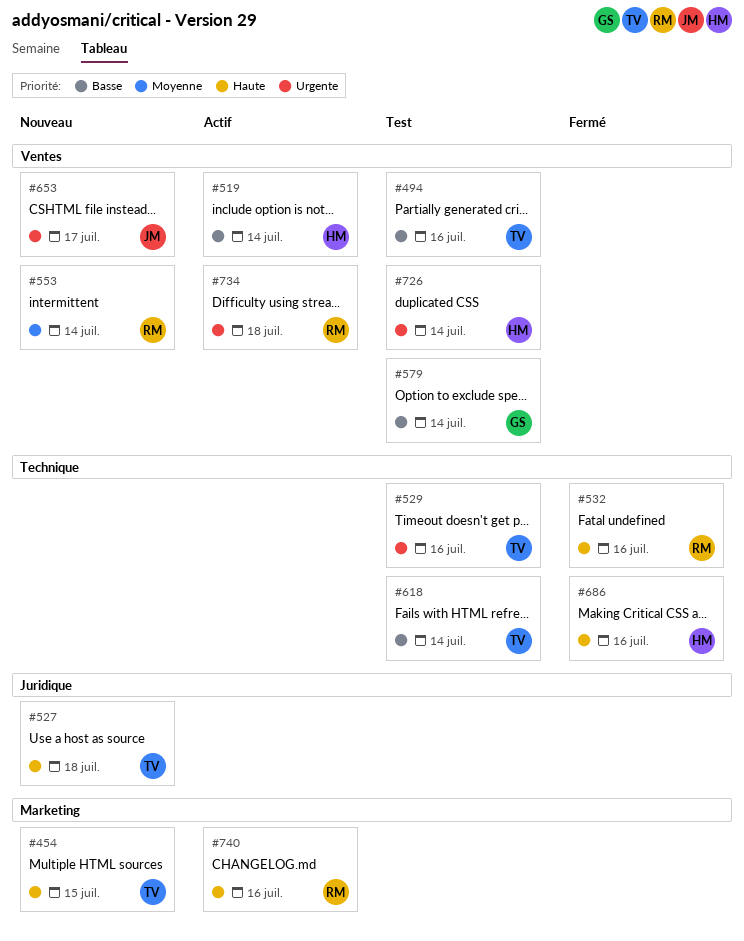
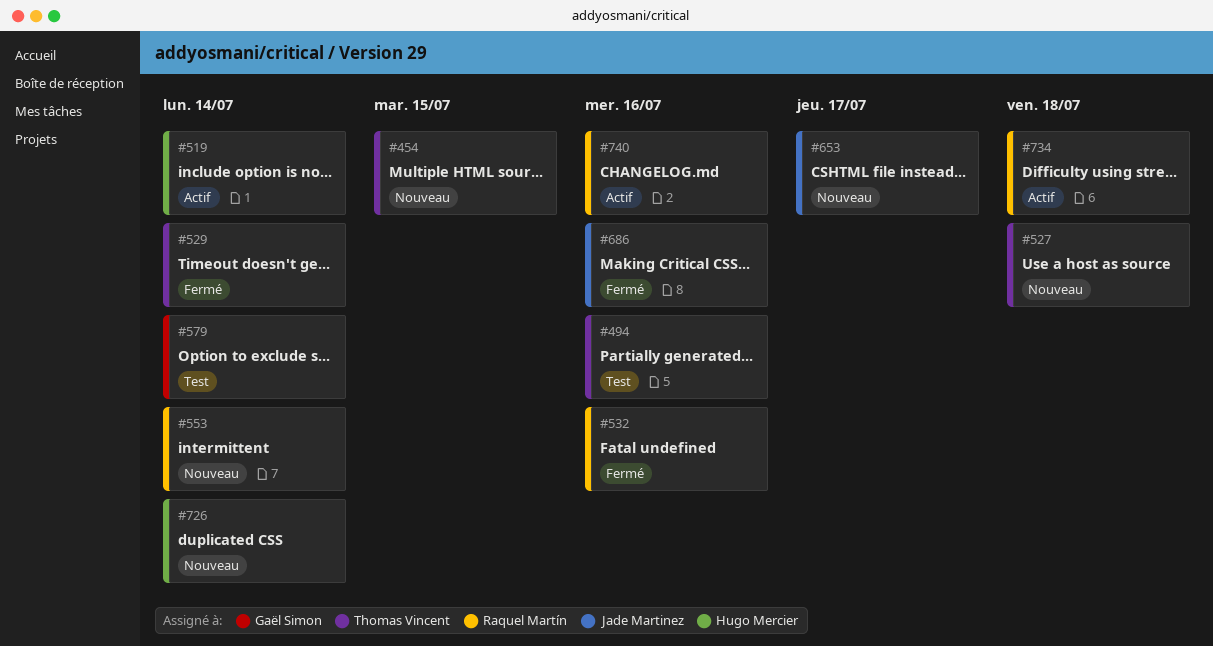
#529, status: Test -> Fermé
#529, due: Jul 16 -> Jul 14
#618: present -> none
#686, owner: Hugo Mercier -> Jade Martinez
#726, status: Test -> Nouveau

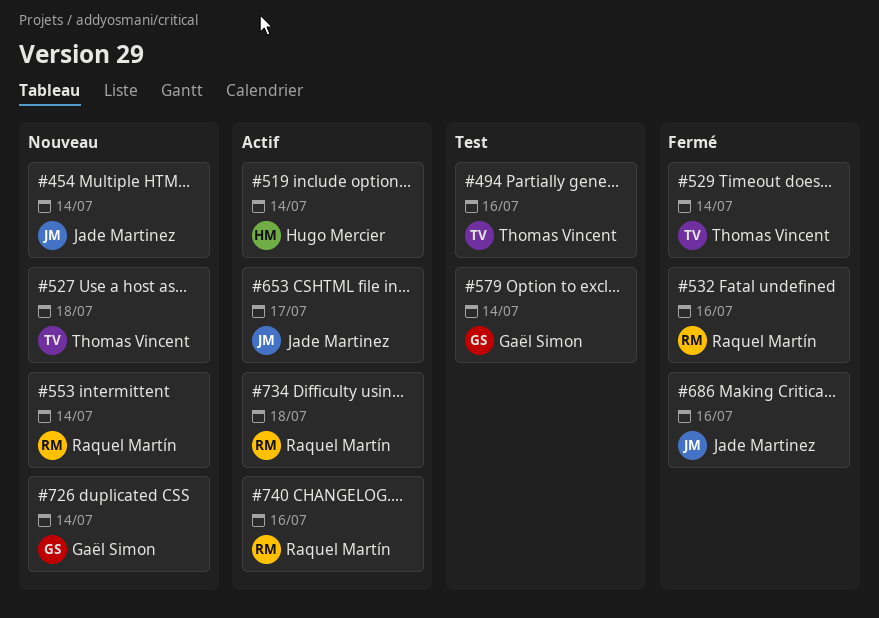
#454, owner: Thomas Vincent -> Jade Martinez
#454, due: Jul 15 -> Jul 14
#653, status: Nouveau -> Actif
#726, owner: Hugo Mercier -> Gaël Simon

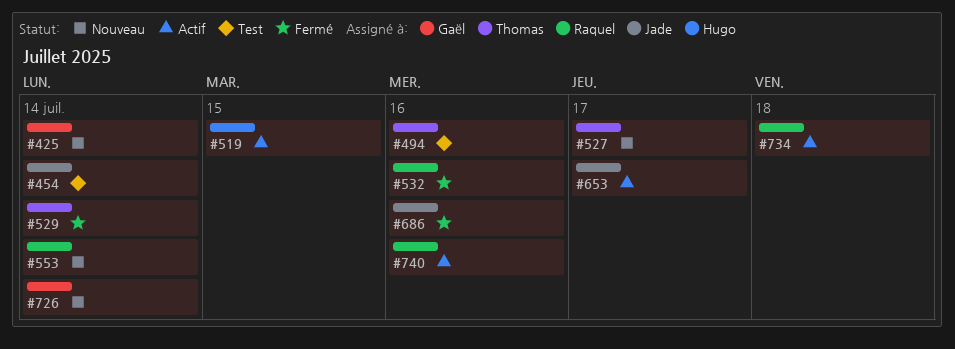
#425: none -> present
#454, status: Nouveau -> Test
#519, due: Jul 14 -> Jul 15
#527, due: Jul 18 -> Jul 17
#579: present -> none

